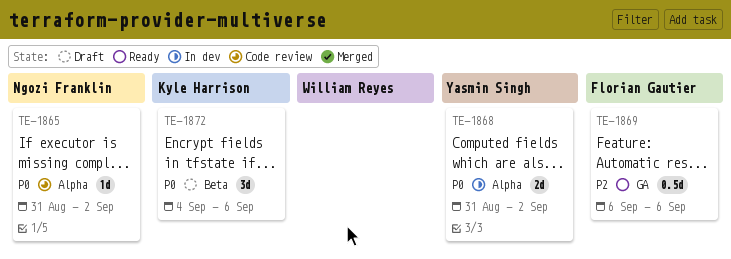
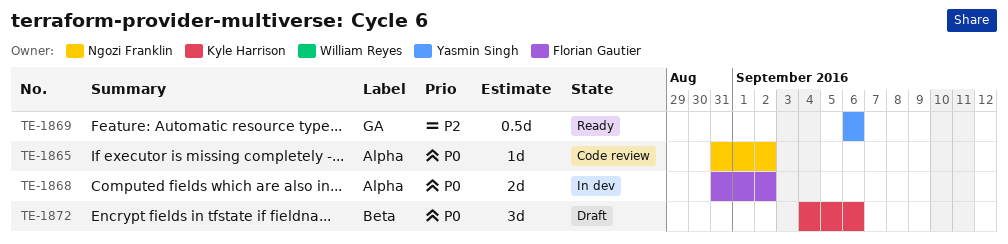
TE-1868, owner: Yasmin Singh -> Florian Gautier
TE-1869, owner: Florian Gautier -> Yasmin Singh

